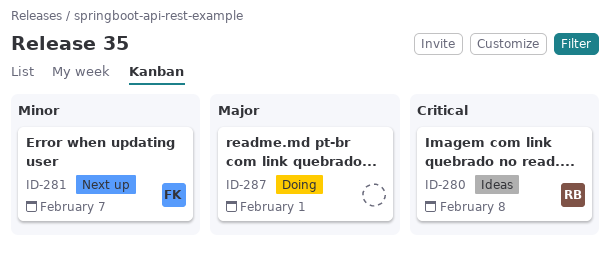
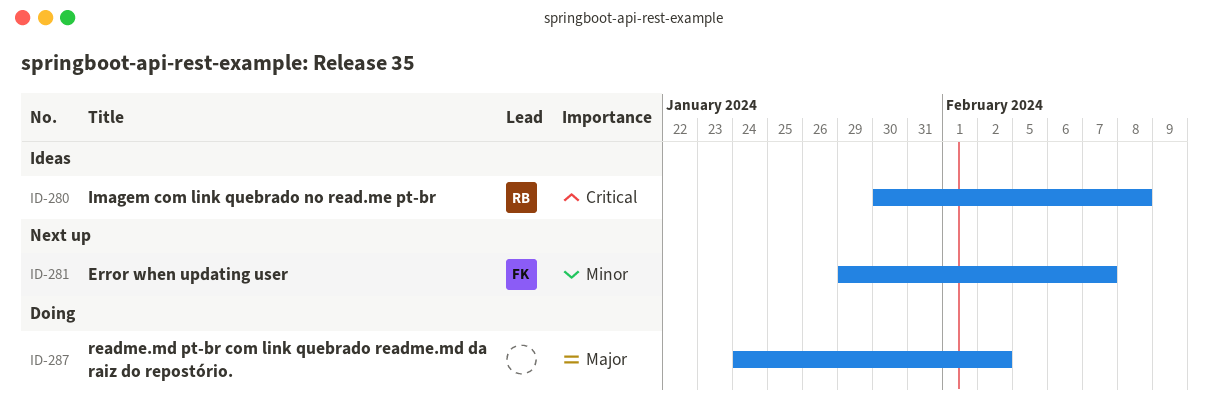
ID-287, due: Feb 1 -> Feb 2

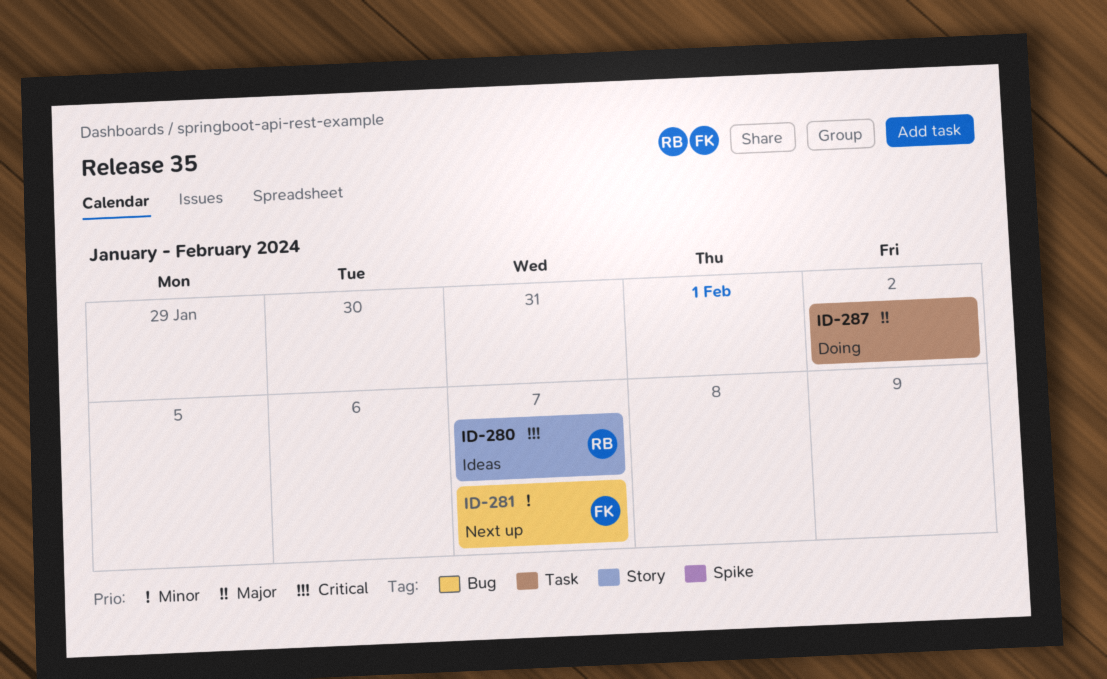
ID-280, due: Feb 8 -> Feb 7

